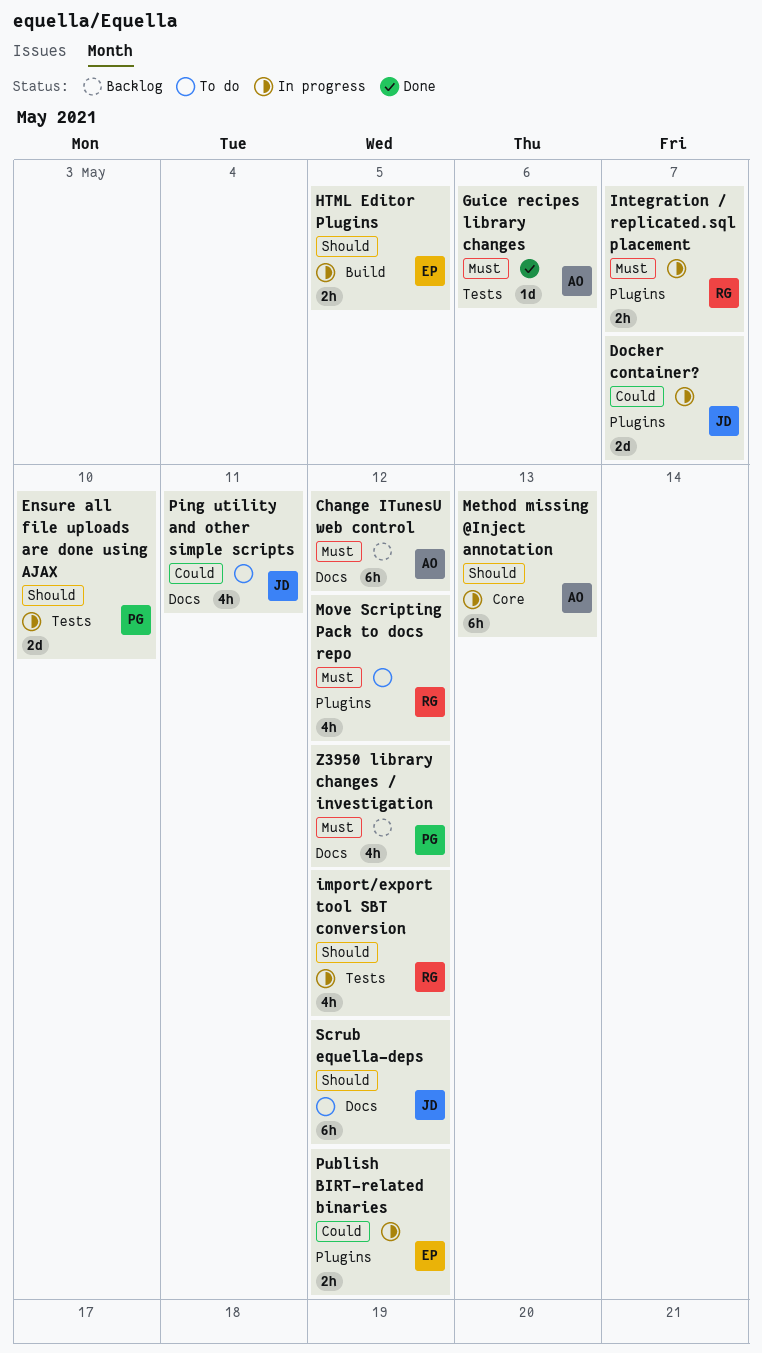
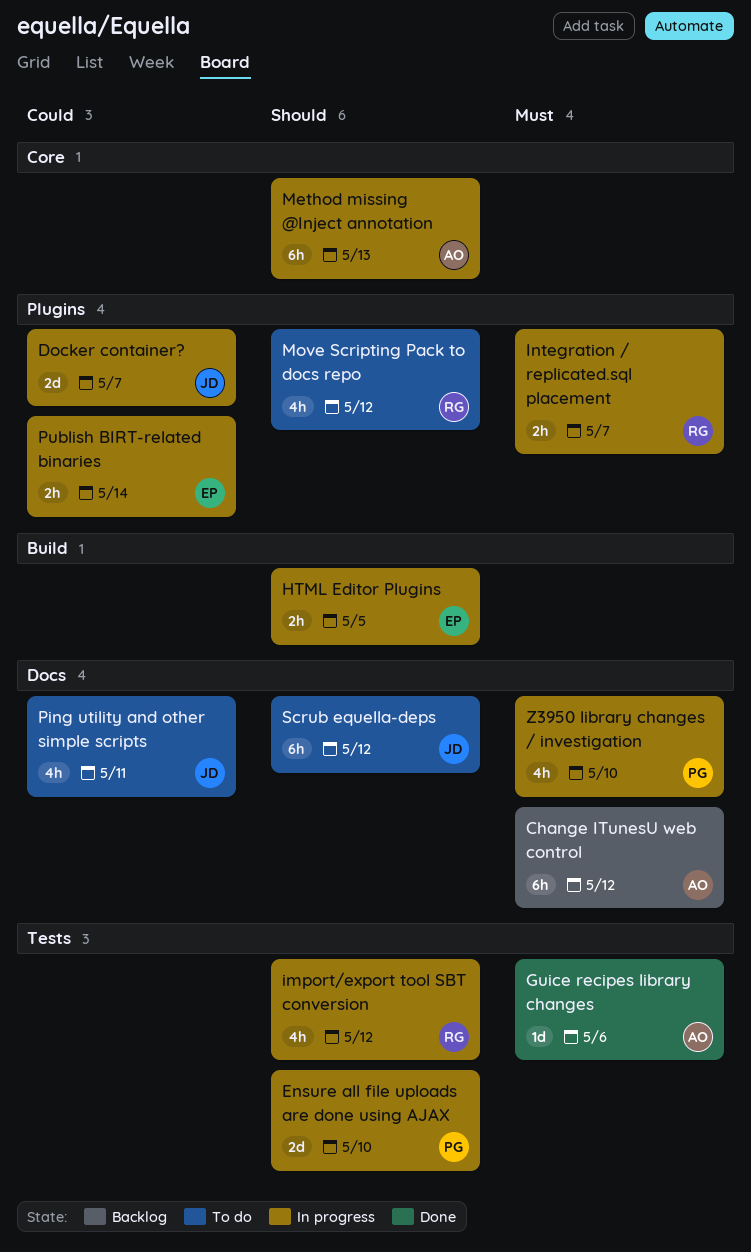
Move Scripting Pack to docs repo, priority: Must -> Should
Publish BIRT-related binaries, due: May 12 -> May 14
Z3950 library changes / investigation, status: Backlog -> In progress
Z3950 library changes / investigation, due: May 12 -> May 10

